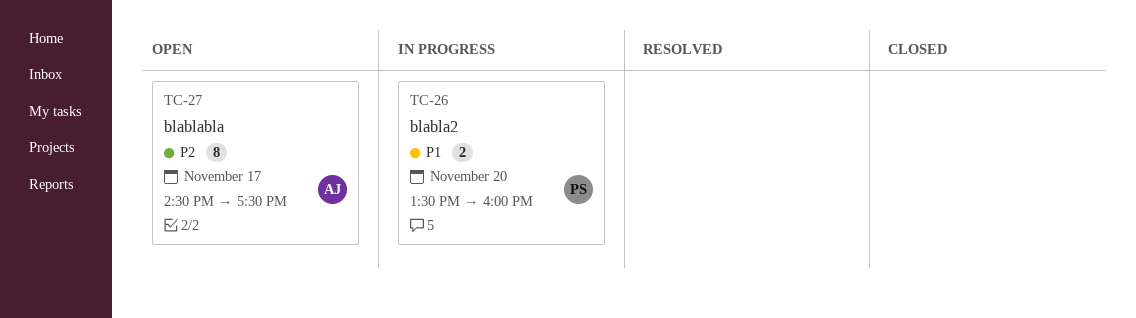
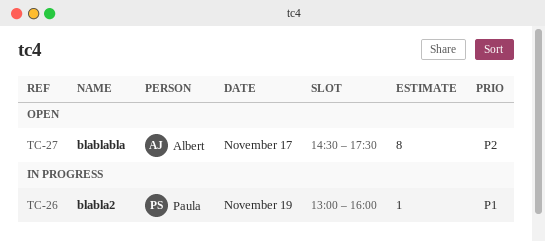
TC-26, estimate: 2 -> 1
TC-26, day: Nov 20 -> Nov 19
TC-26, begins: 13:30 -> 13:00

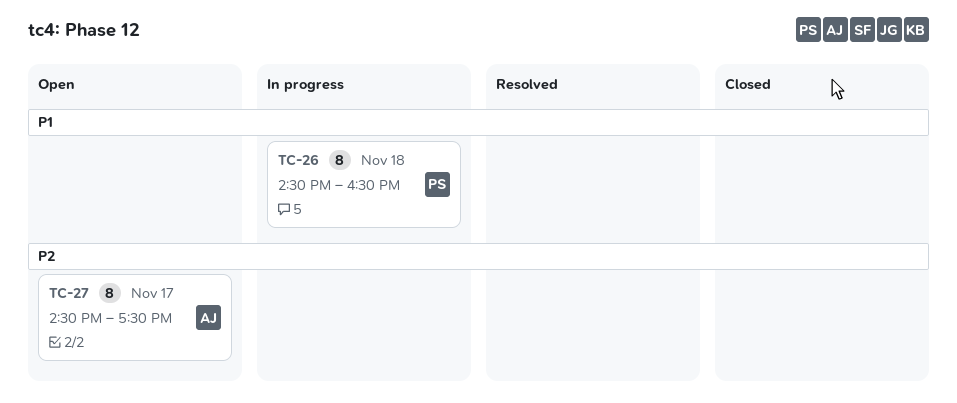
TC-26, estimate: 1 -> 8
TC-26, day: Nov 19 -> Nov 18
TC-26, begins: 13:00 -> 14:30
TC-26, ends: 16:00 -> 16:30

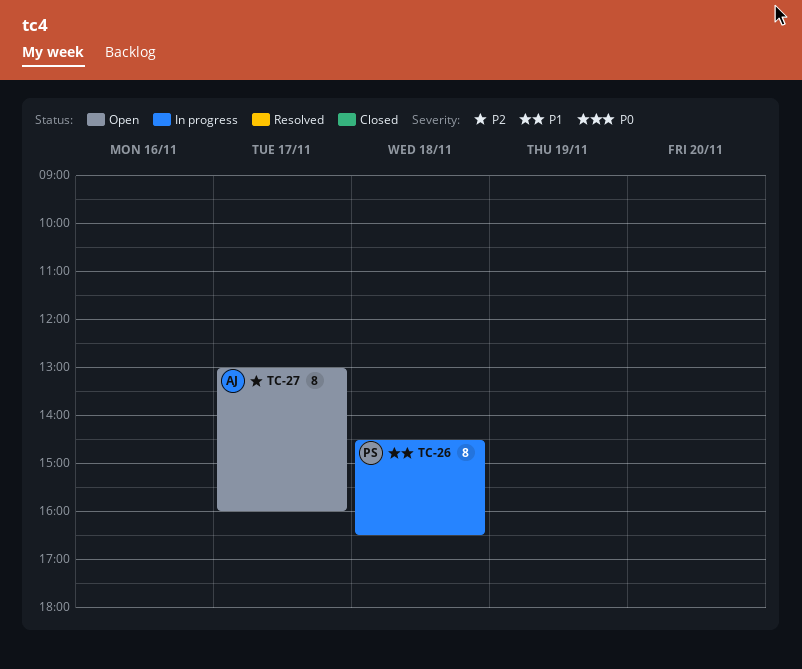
TC-27, begins: 14:30 -> 13:00
TC-27, ends: 17:30 -> 16:00

